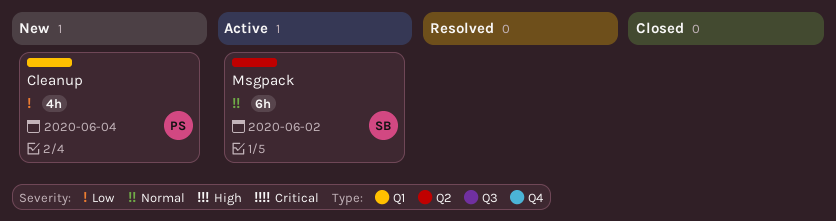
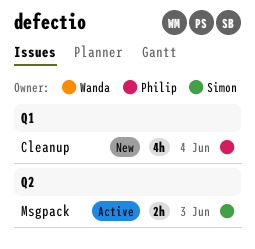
Msgpack, estimate: 6h -> 2h
Msgpack, due: Jun 2 -> Jun 3

